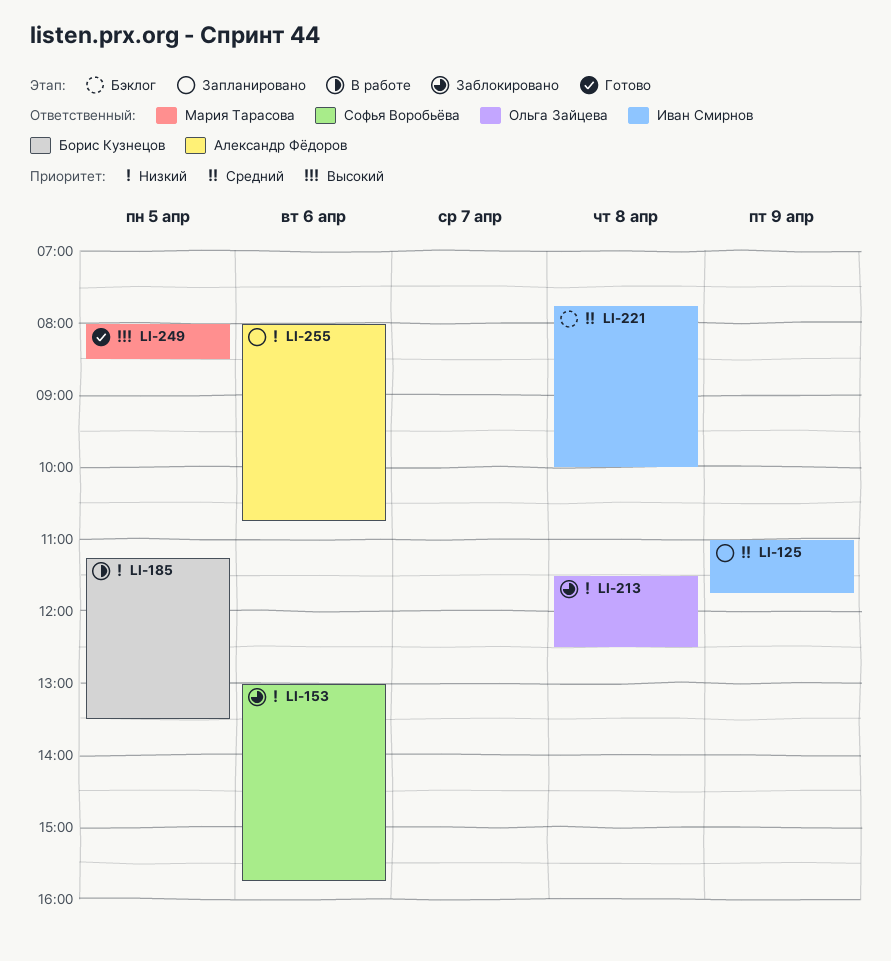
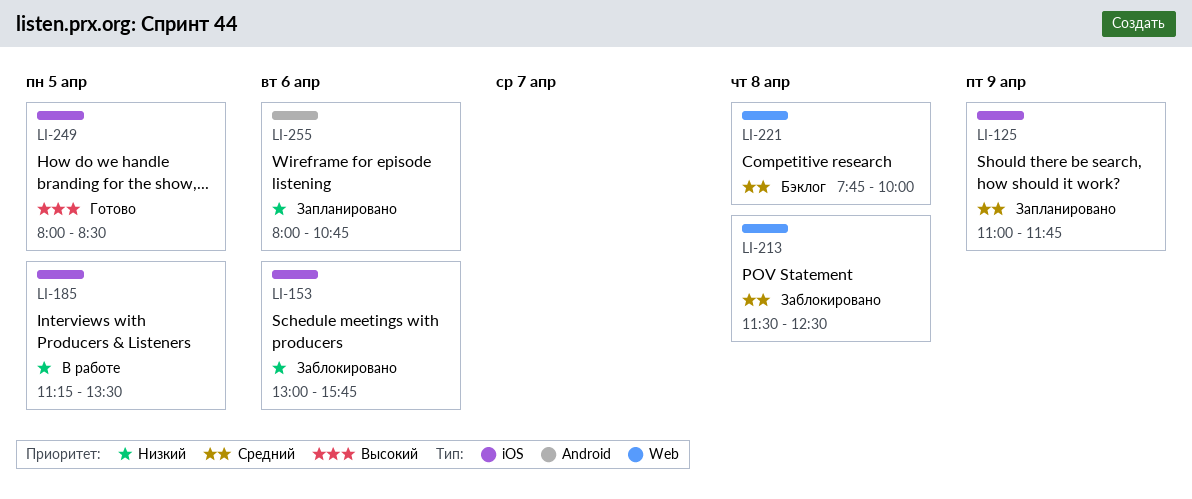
LI-213, priority: Низкий -> Средний

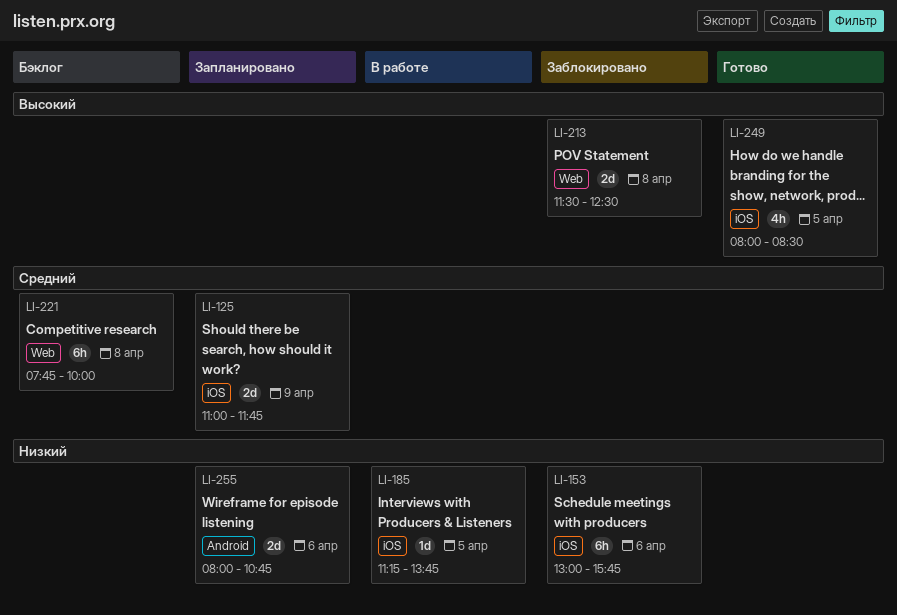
LI-185, ends: 13:30 -> 13:45
LI-213, priority: Средний -> Высокий

